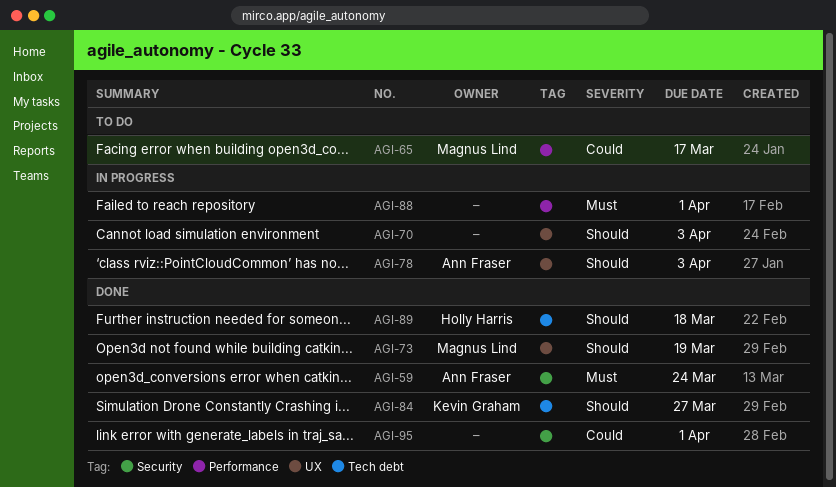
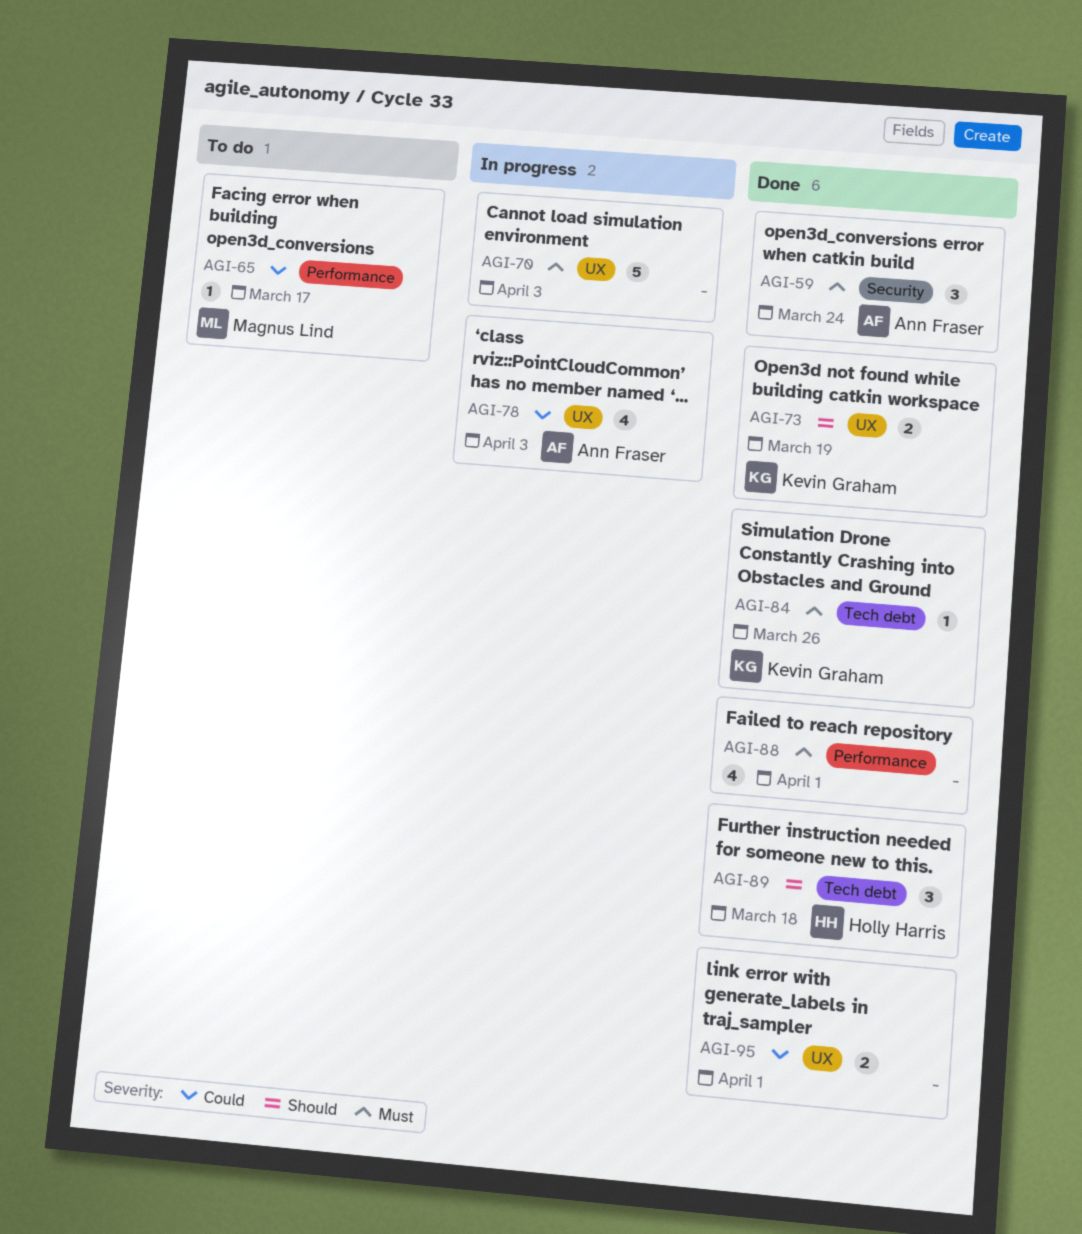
AGI-70, priority: Should -> Must
AGI-73, owner: Magnus Lind -> Kevin Graham
AGI-78, priority: Should -> Could
AGI-84, priority: Should -> Must
AGI-84, due: Mar 27 -> Mar 26
AGI-88, status: In progress -> Done
AGI-95, label: Security -> UX

